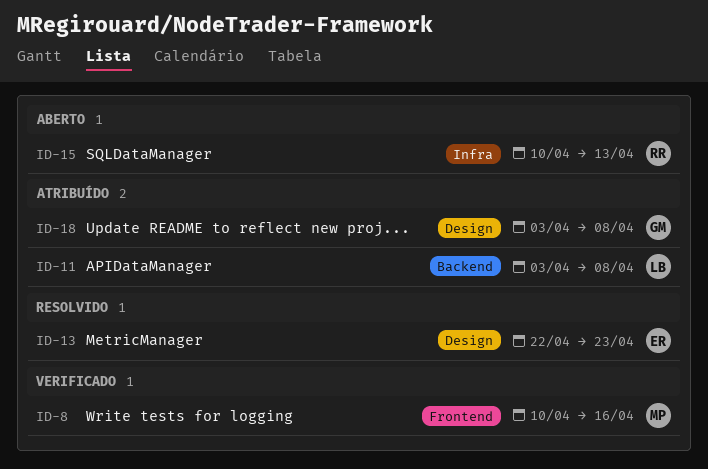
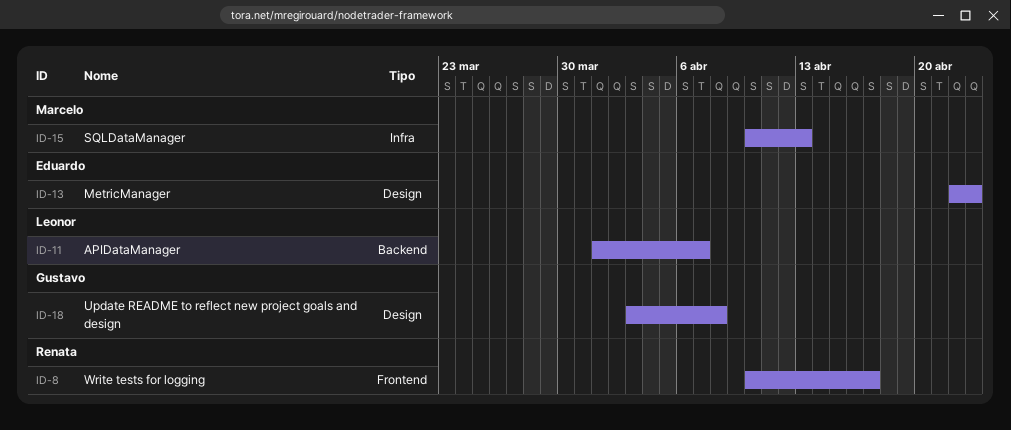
ID-8, owner: Marcelo -> Renata
ID-8, due: Apr 16 -> Apr 17
ID-11, start: Apr 3 -> Apr 1
ID-11, due: Apr 8 -> Apr 7
ID-15, owner: Renata -> Marcelo

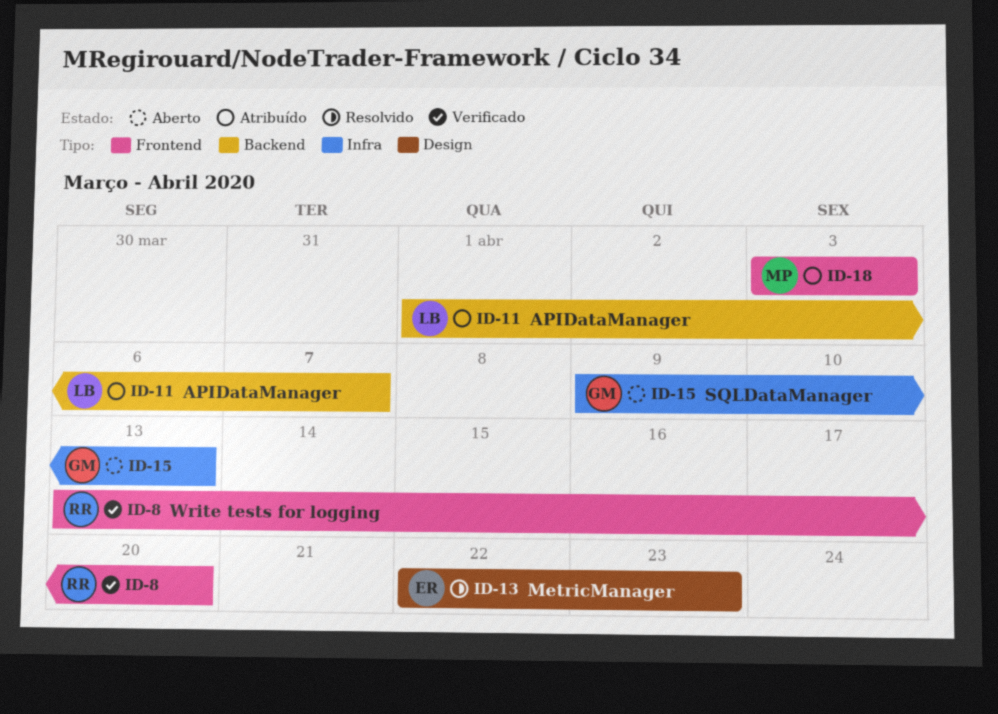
ID-8, start: Apr 10 -> Apr 13
ID-8, due: Apr 17 -> Apr 20
ID-15, owner: Marcelo -> Gustavo
ID-15, start: Apr 10 -> Apr 9
ID-18, owner: Gustavo -> Marcelo
ID-18, label: Design -> Frontend
ID-18, due: Apr 8 -> Apr 3

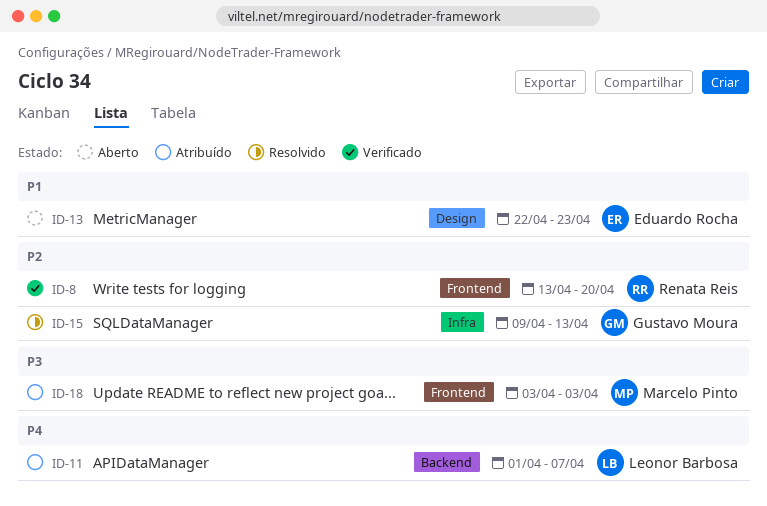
ID-13, status: Resolvido -> Aberto
ID-15, status: Aberto -> Resolvido

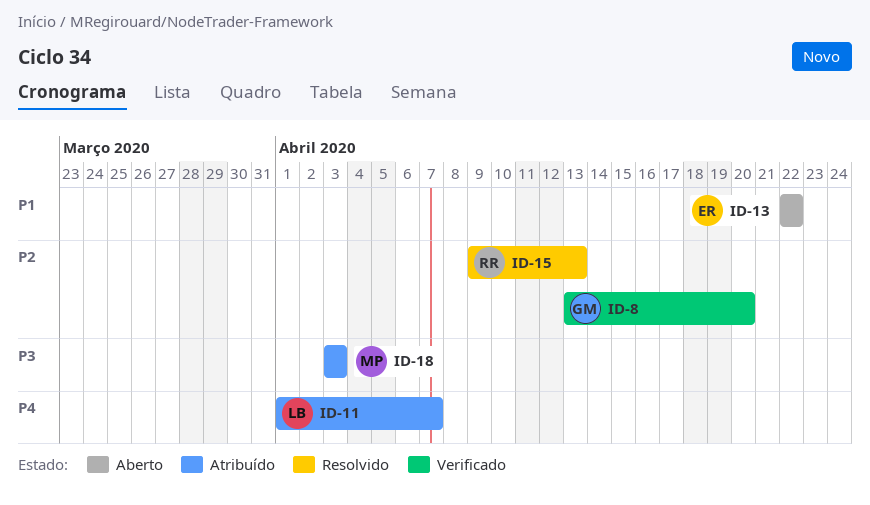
ID-8, owner: Renata Reis -> Gustavo Moura
ID-13, due: Apr 23 -> Apr 22
ID-15, owner: Gustavo Moura -> Renata Reis

